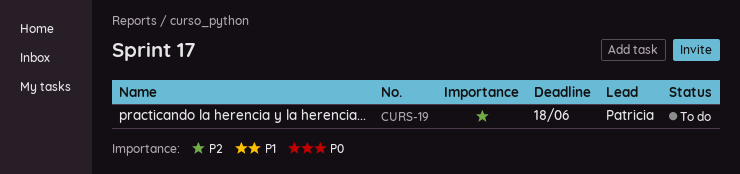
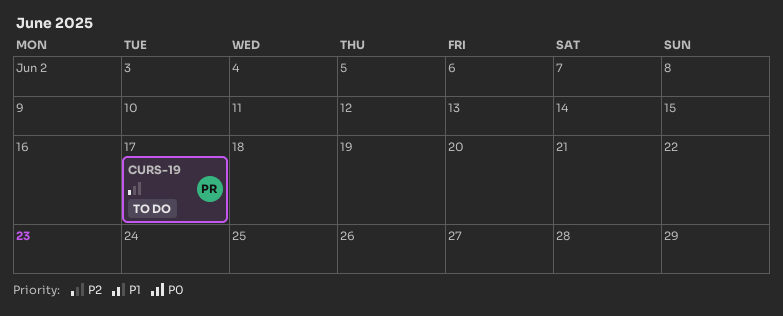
CURS-19, due: Jun 18 -> Jun 17

